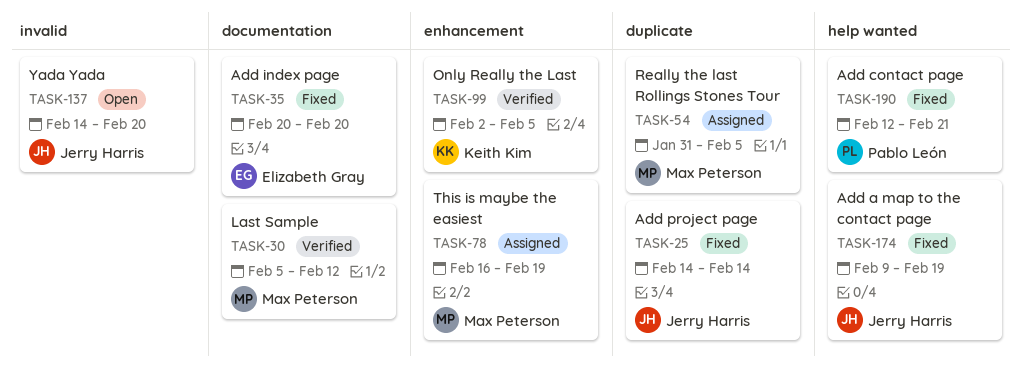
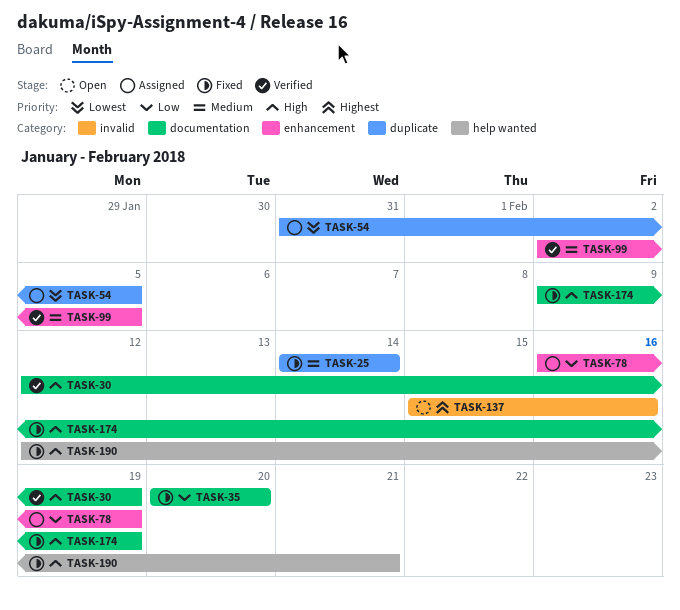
TASK-30, start: Feb 5 -> Feb 12
TASK-30, due: Feb 12 -> Feb 19
TASK-137, start: Feb 14 -> Feb 15
TASK-137, due: Feb 20 -> Feb 16
TASK-174, label: help wanted -> documentation

